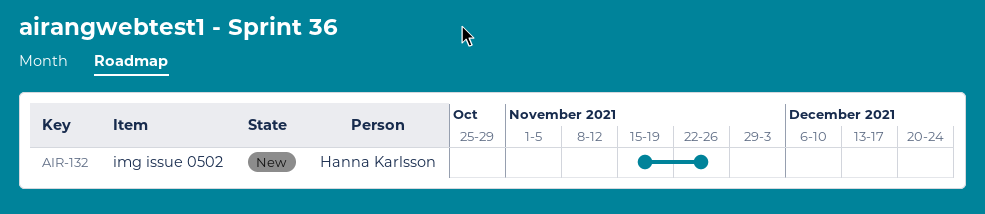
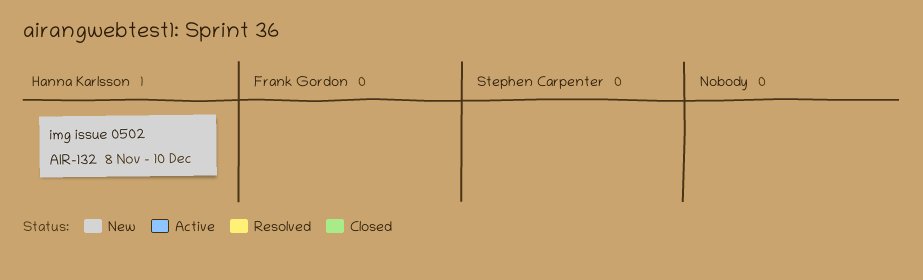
AIR-132, start: Nov 15 -> Nov 8
AIR-132, due: Nov 26 -> Dec 10

